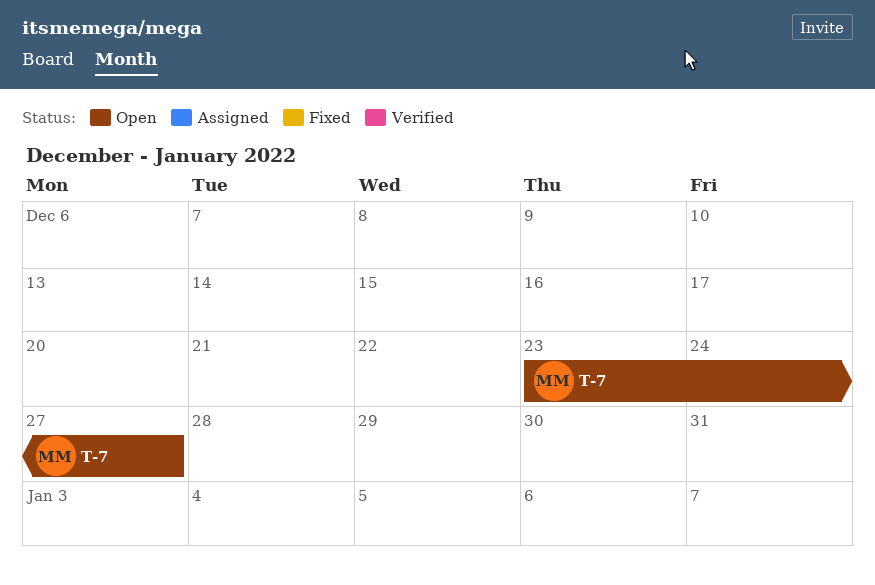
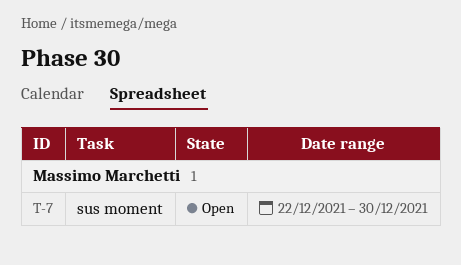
T-7, start: Dec 23 -> Dec 22
T-7, due: Dec 27 -> Dec 30

